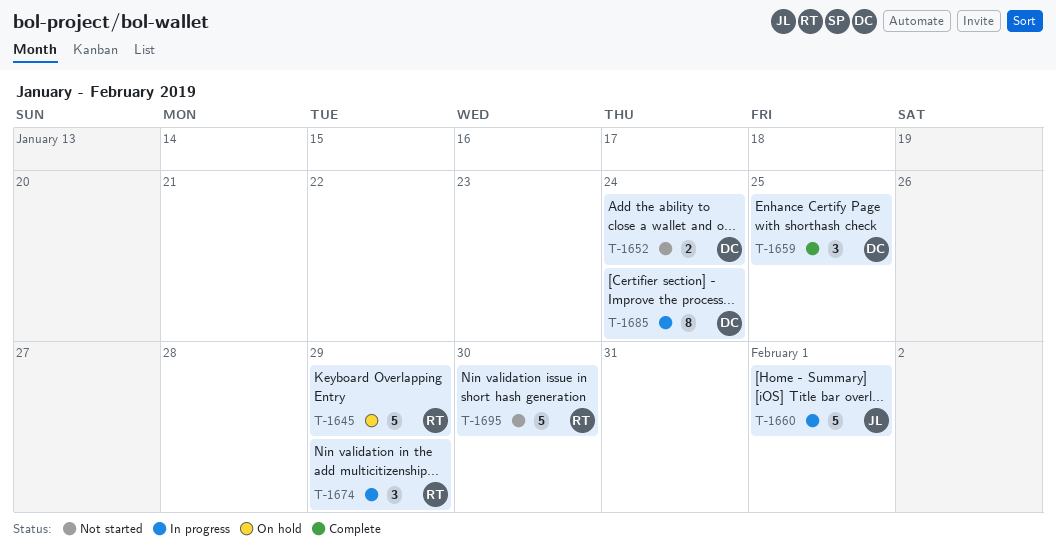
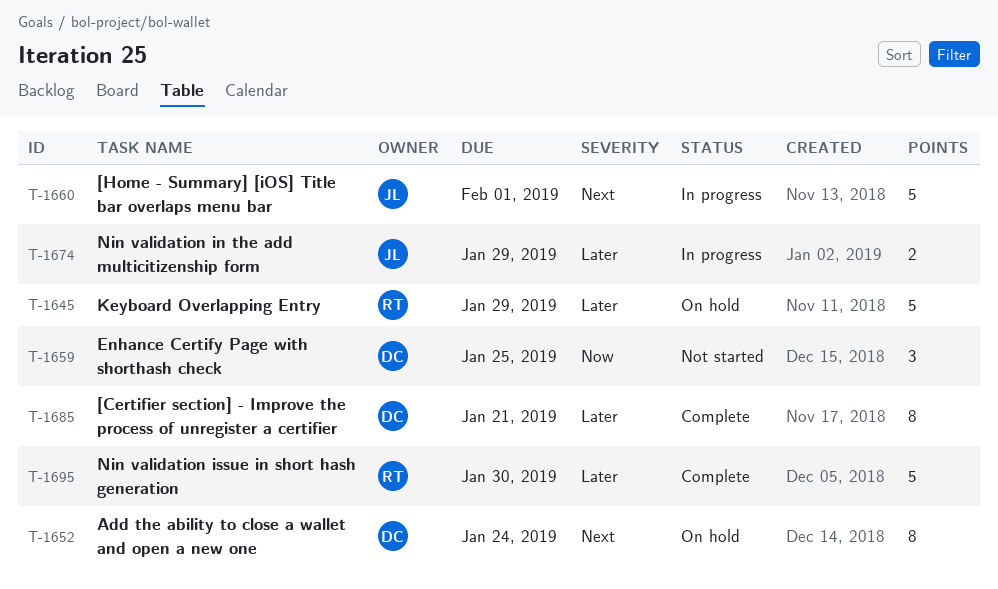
T-1652, status: Not started -> On hold
T-1652, estimate: 2 -> 8
T-1659, status: Complete -> Not started
T-1674, owner: RT -> JL
T-1674, estimate: 3 -> 2
T-1685, status: In progress -> Complete
T-1685, due: Jan 24 -> Jan 21
T-1695, status: Not started -> Complete

